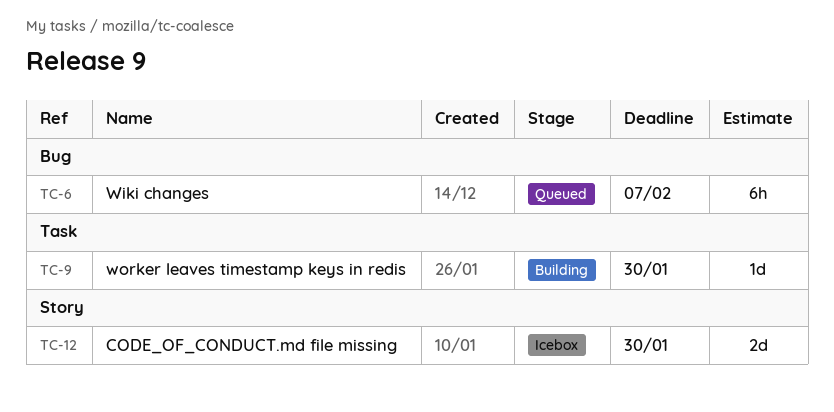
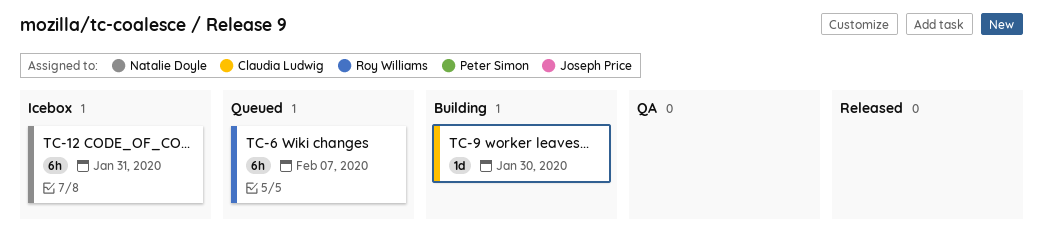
TC-12, estimate: 2d -> 6h
TC-12, due: Jan 30 -> Jan 31

